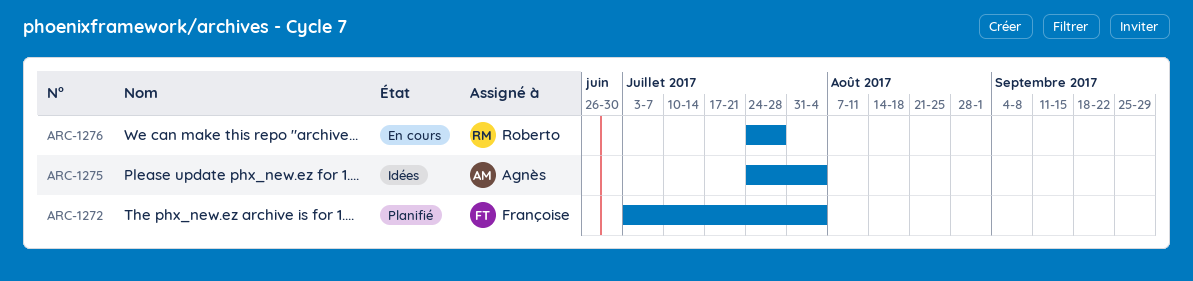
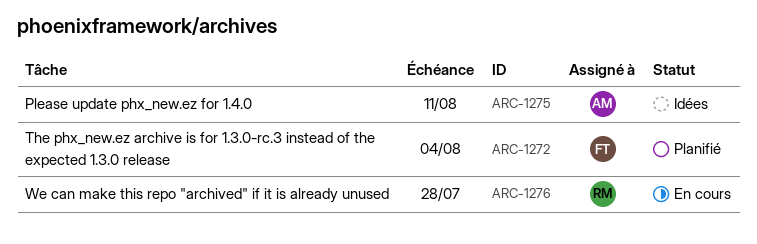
ARC-1275, due: Aug 4 -> Aug 11

